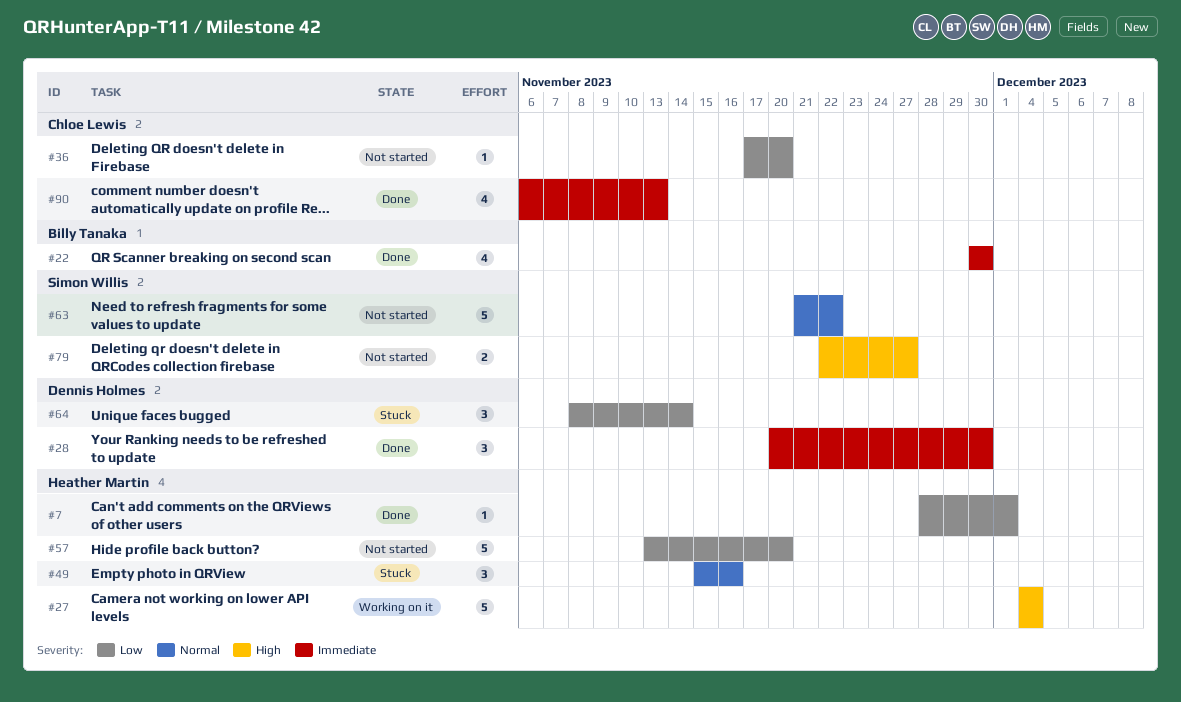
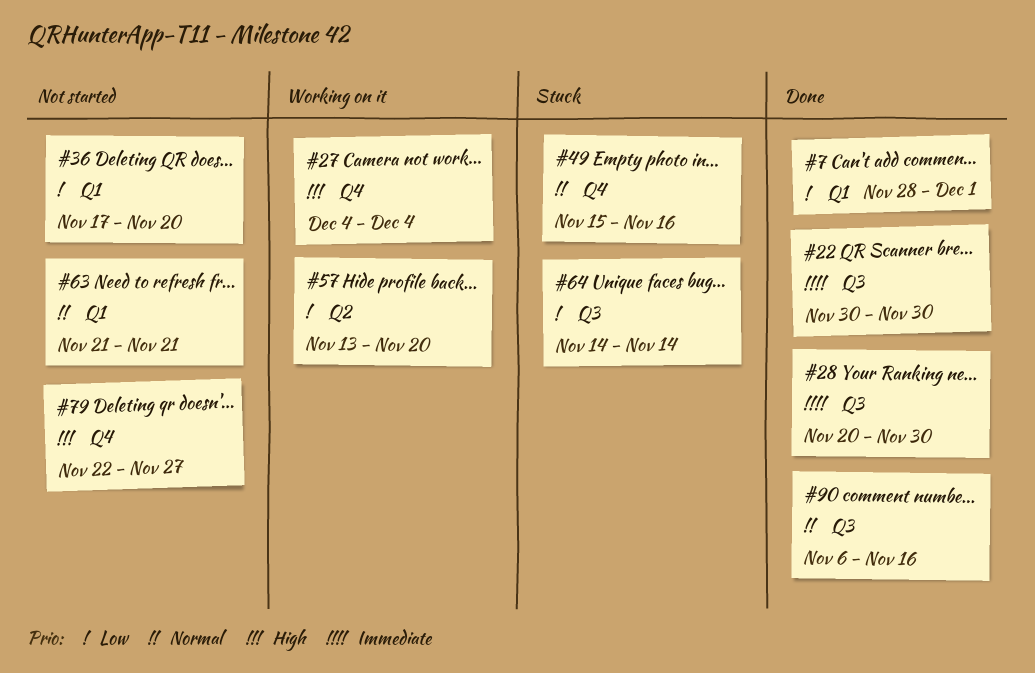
#57, status: Not started -> Working on it
#63, due: Nov 22 -> Nov 21
#64, start: Nov 8 -> Nov 14
#90, priority: Immediate -> Normal
#90, due: Nov 13 -> Nov 16

